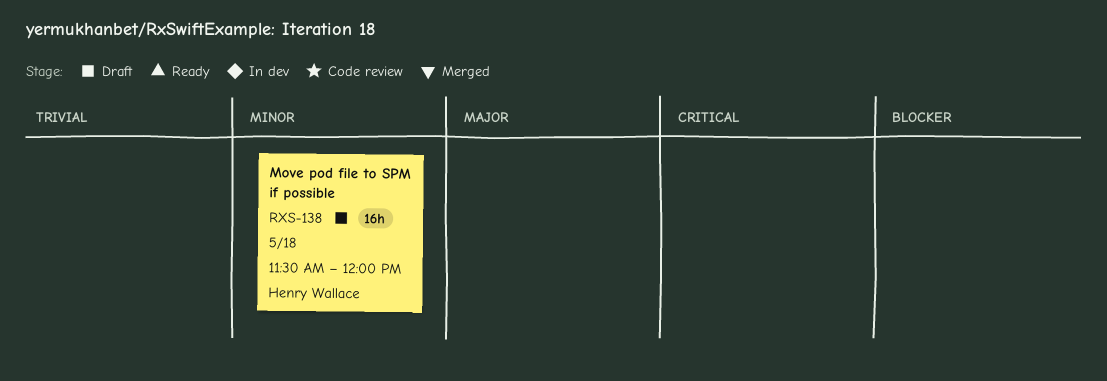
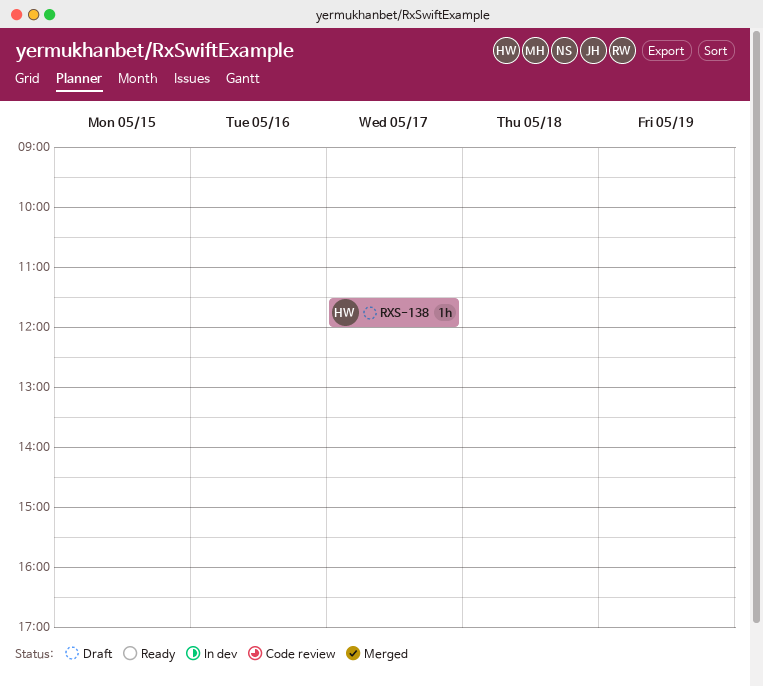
RXS-138, estimate: 16h -> 1h
RXS-138, day: May 18 -> May 17

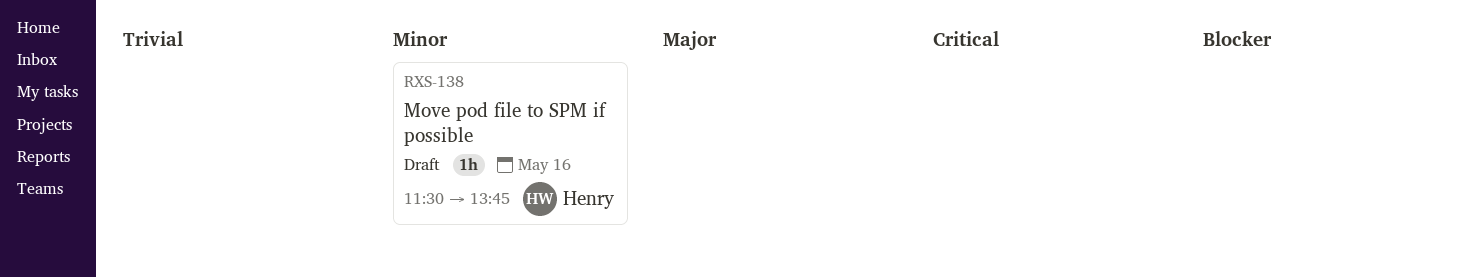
RXS-138, day: May 17 -> May 16
RXS-138, ends: 12:00 -> 13:45

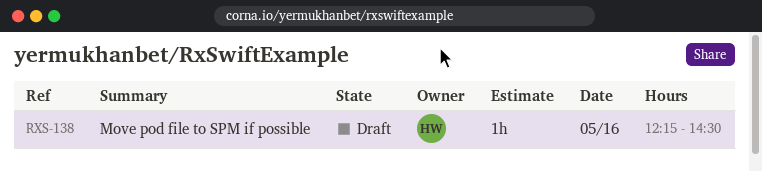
RXS-138, begins: 11:30 -> 12:15
RXS-138, ends: 13:45 -> 14:30

